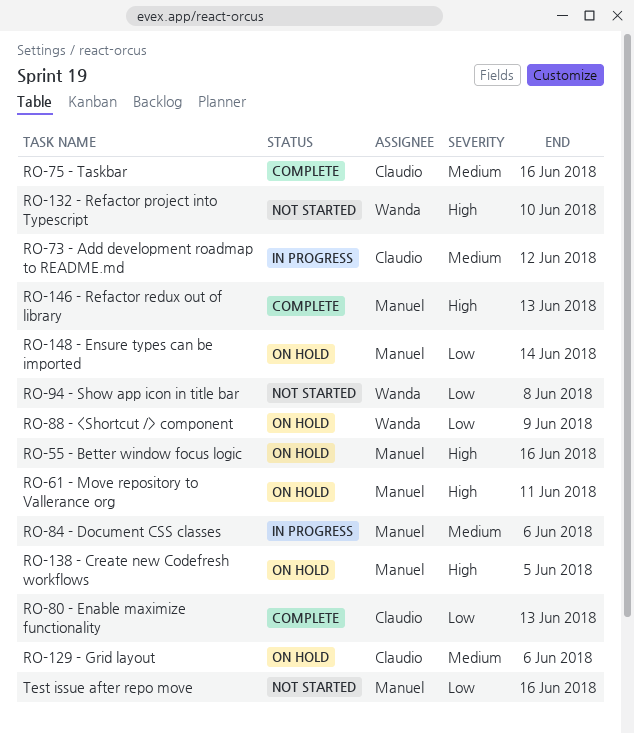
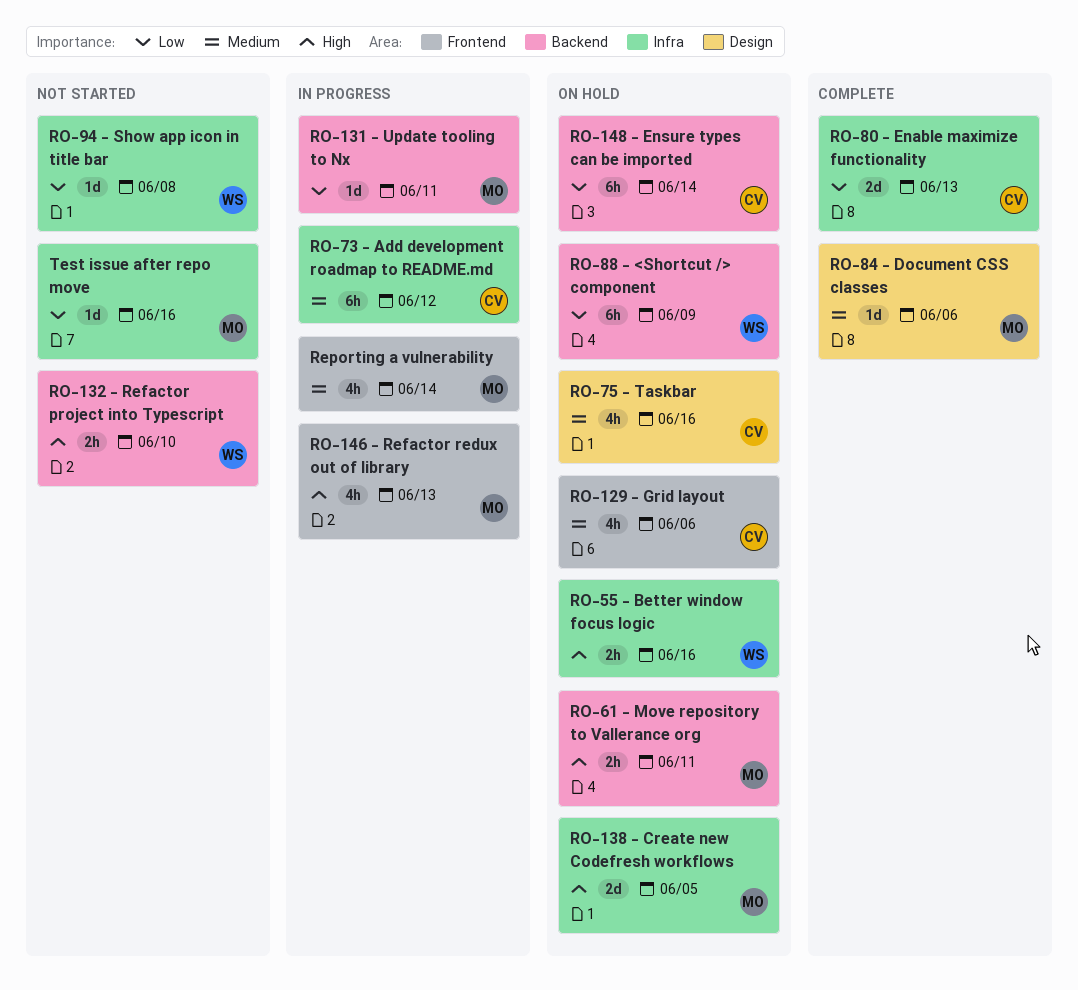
Reporting a vulnerability: none -> present
RO-131 - Update tooling to Nx: none -> present
RO-146 - Refactor redux out of library, status: Complete -> In progress
RO-148 - Ensure types can be imported, owner: Manuel -> Claudio
RO-55 - Better window focus logic, owner: Manuel -> Wanda
RO-75 - Taskbar, status: Complete -> On hold
RO-84 - Document CSS classes, status: In progress -> Complete

